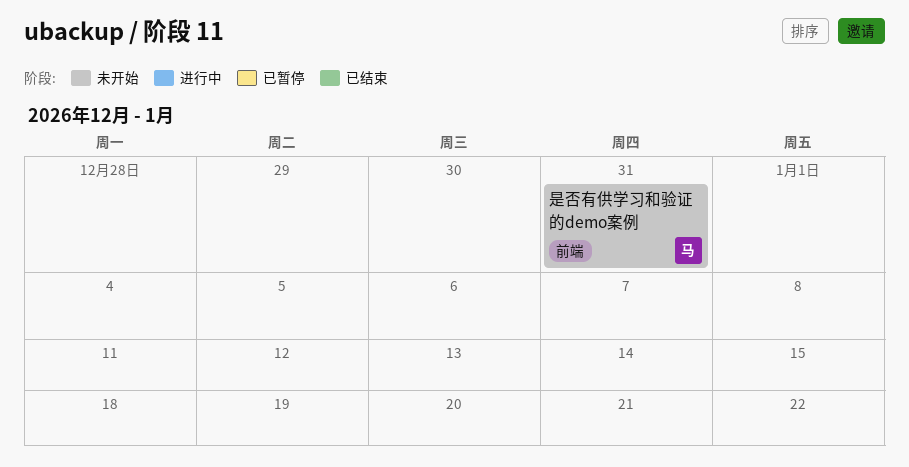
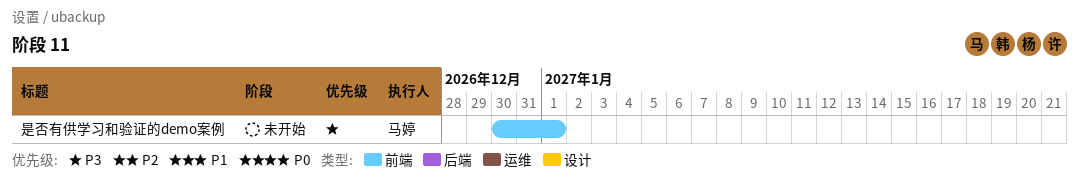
是否有供学习和验证的demo案例, due: Dec 31 -> Jan 1

